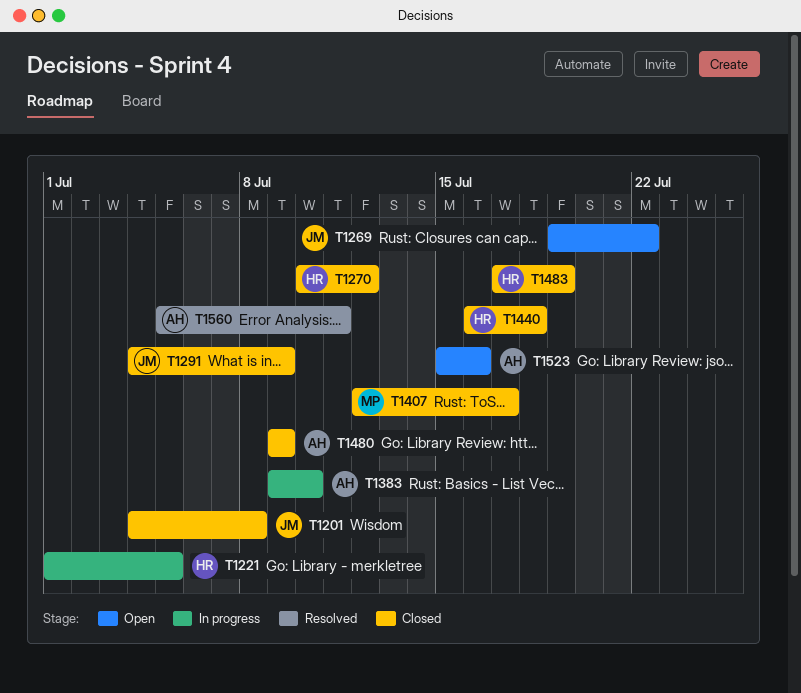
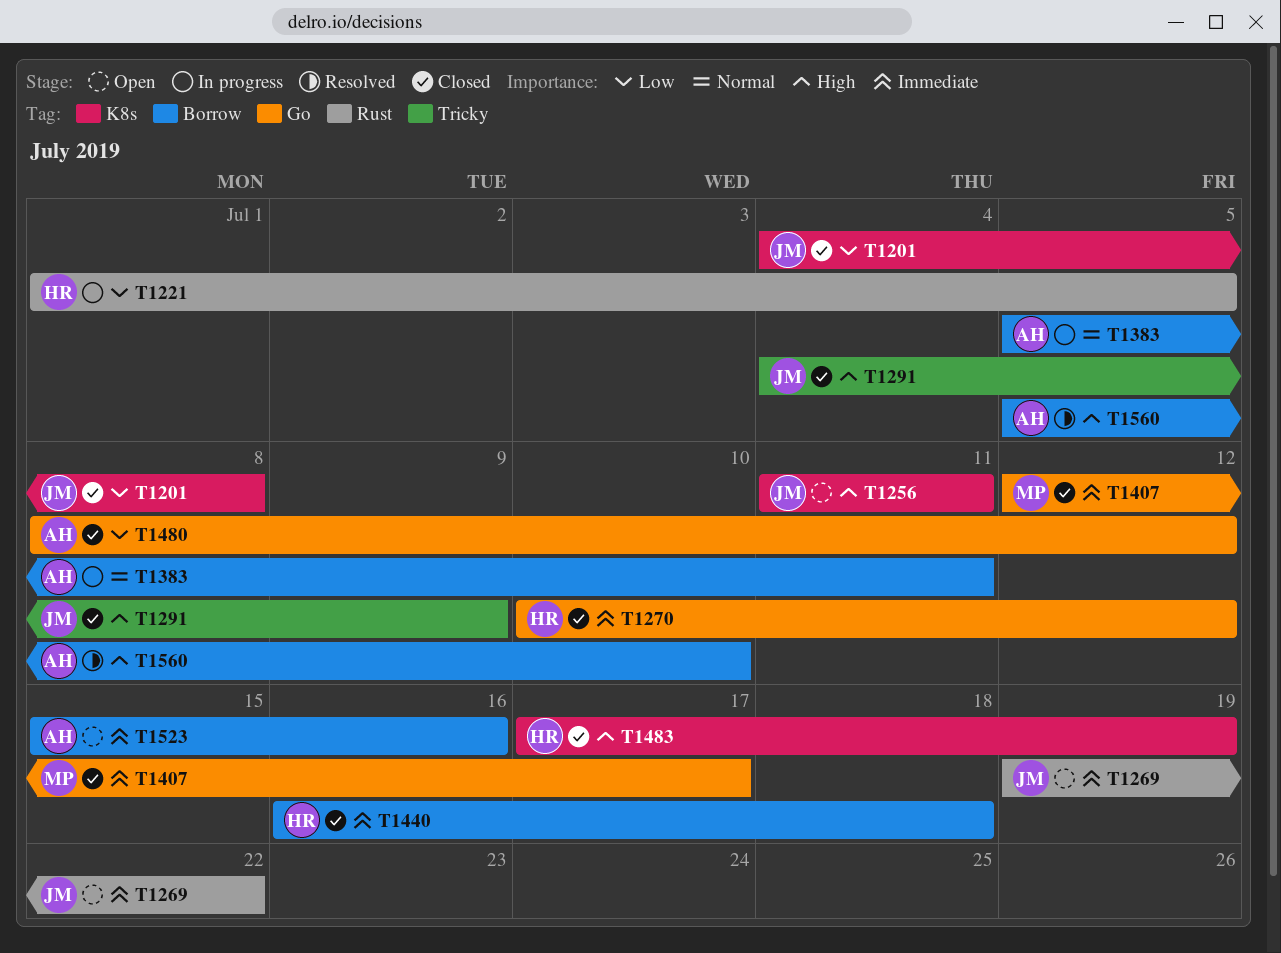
T1256: none -> present
T1383, start: Jul 9 -> Jul 5
T1383, due: Jul 10 -> Jul 11
T1480, start: Jul 9 -> Jul 8
T1480, due: Jul 9 -> Jul 12
T1560, due: Jul 11 -> Jul 10

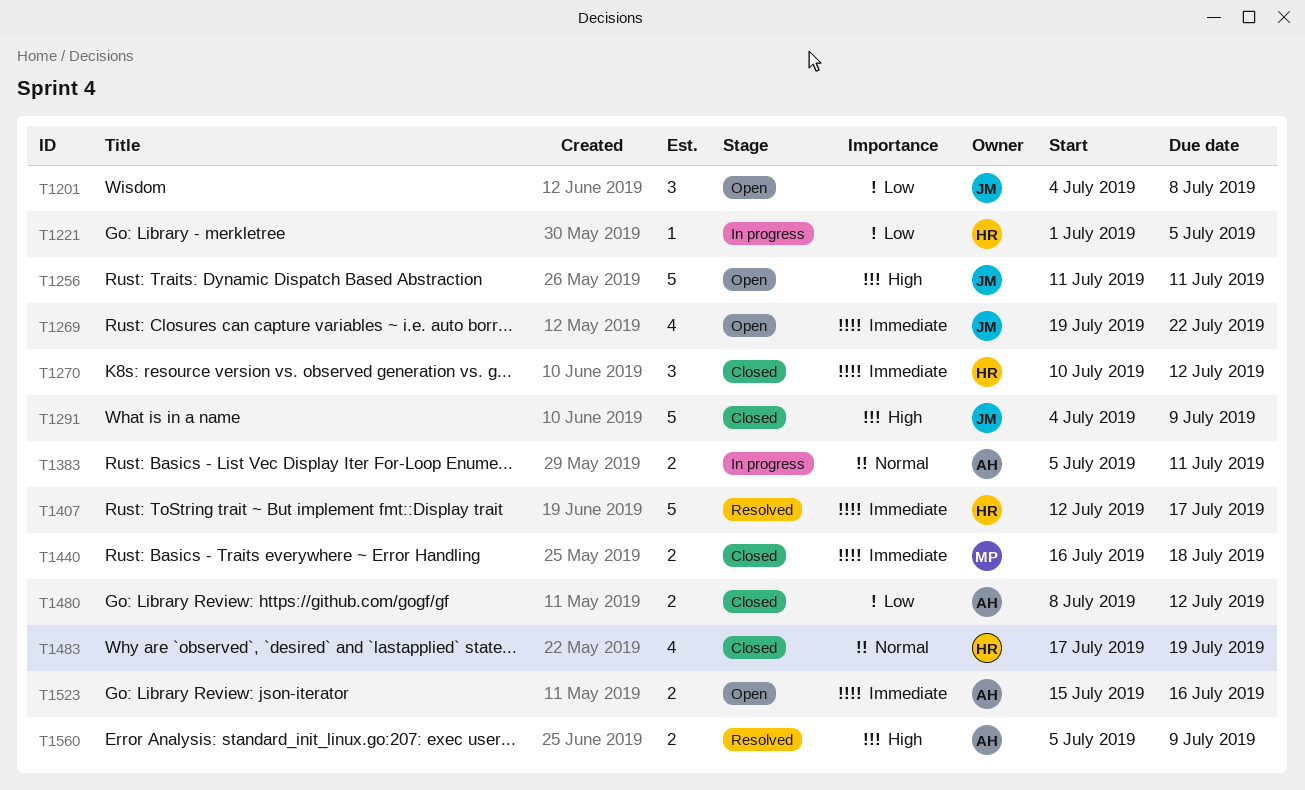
T1201, status: Closed -> Open
T1407, status: Closed -> Resolved
T1407, owner: MP -> HR
T1440, owner: HR -> MP
T1483, priority: High -> Normal
T1560, due: Jul 10 -> Jul 9

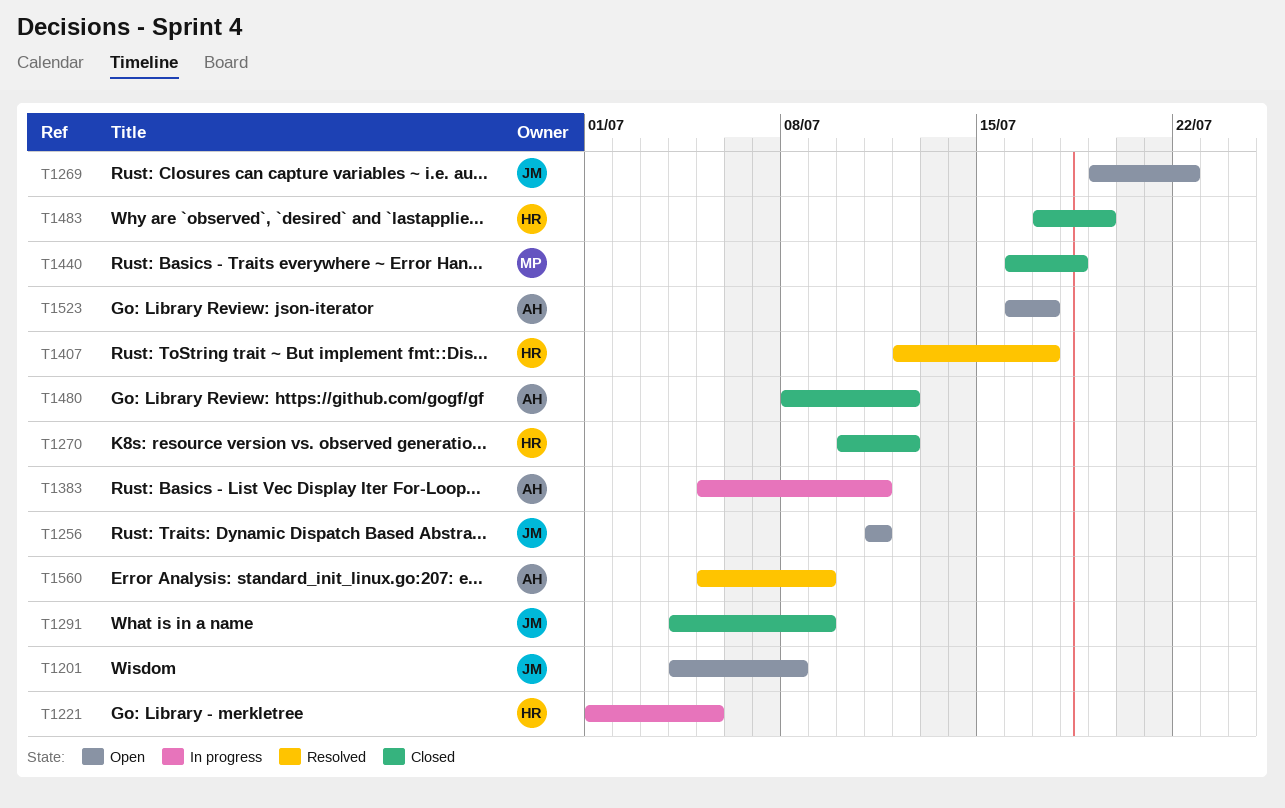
T1523, start: Jul 15 -> Jul 16
T1523, due: Jul 16 -> Jul 17

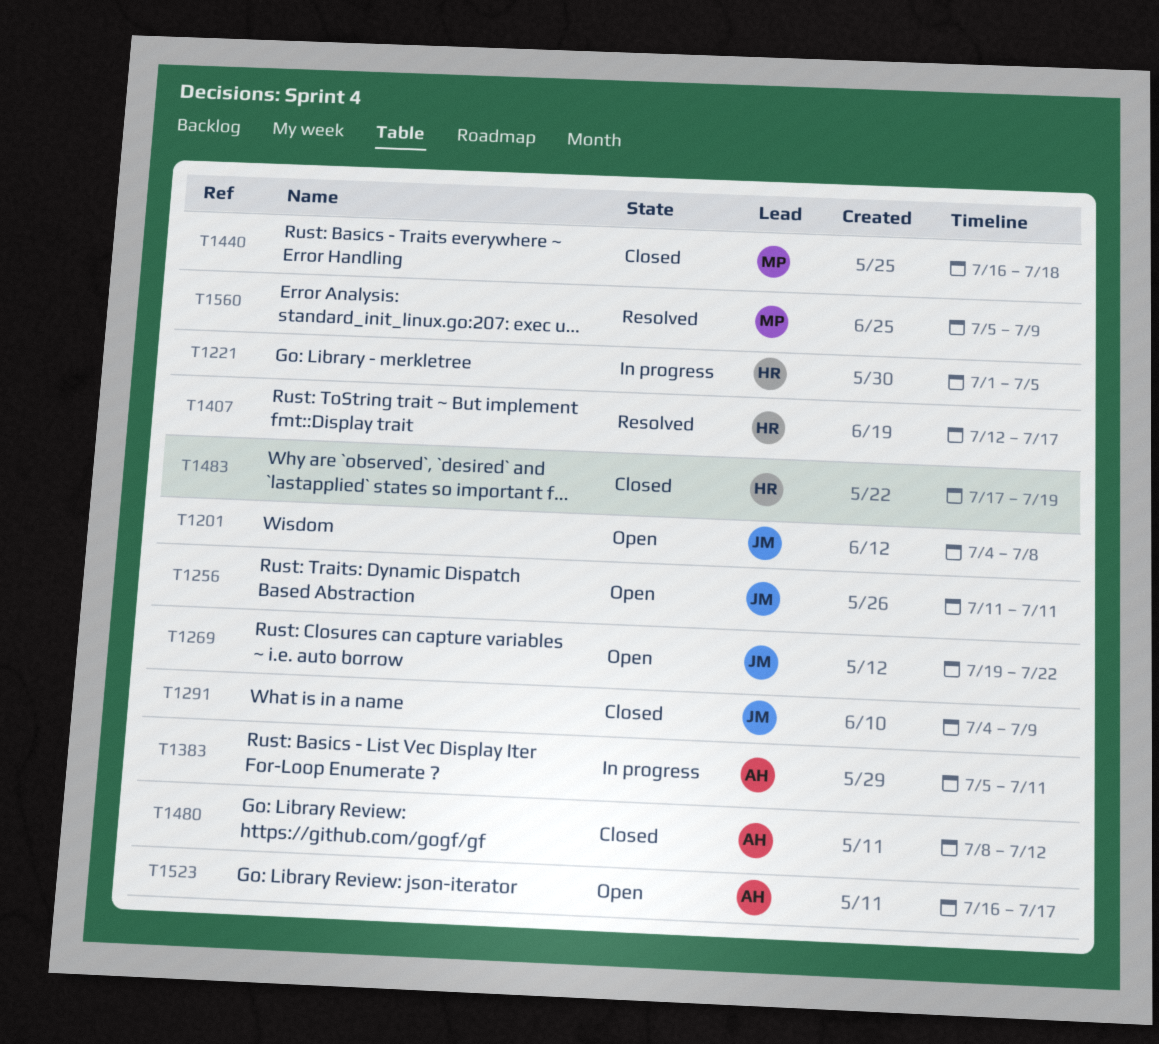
T1270: present -> none
T1560, owner: AH -> MP

